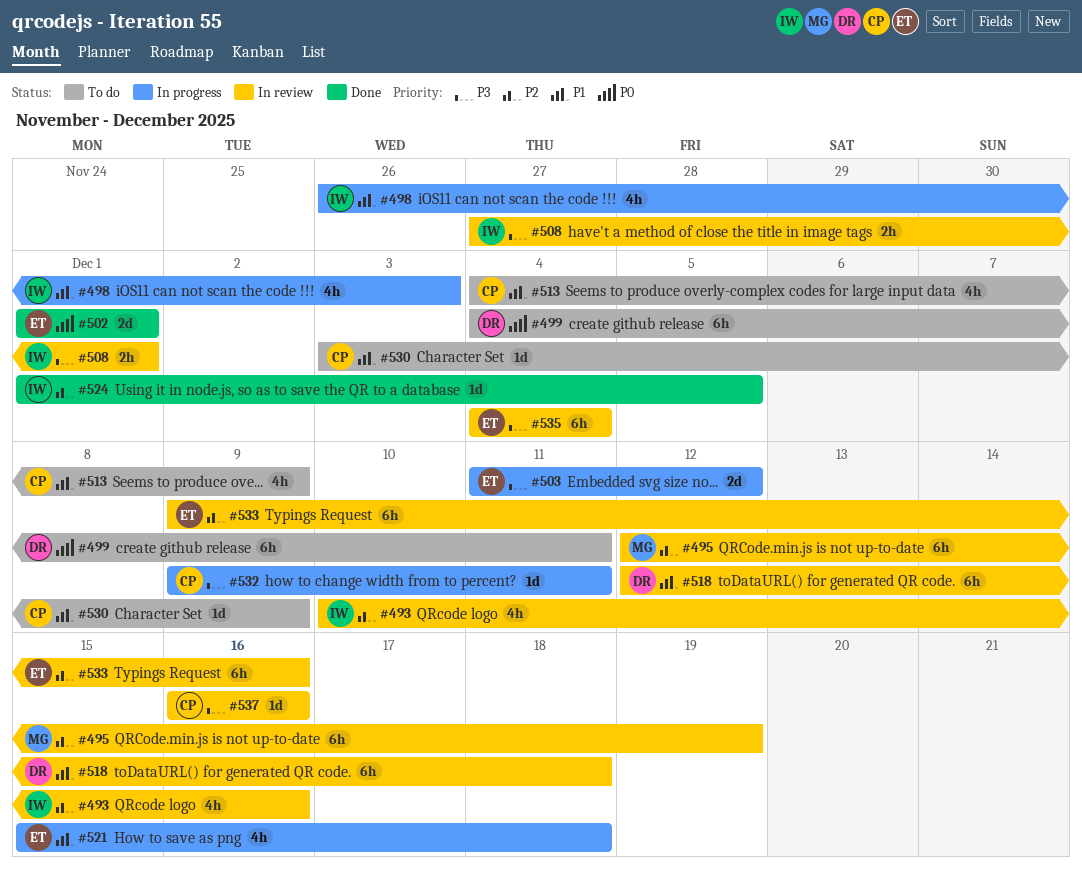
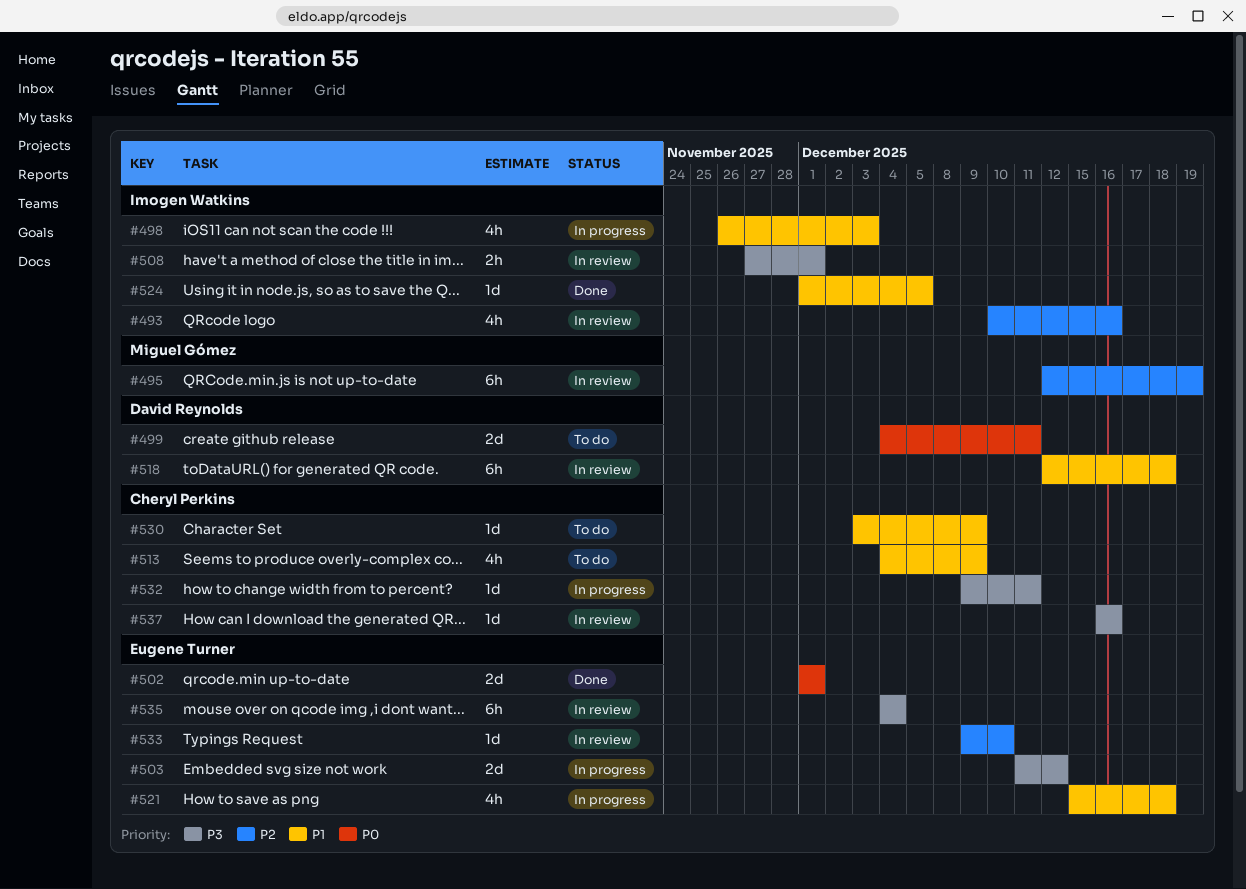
#499, estimate: 6h -> 2d
#524, priority: P2 -> P1
#533, estimate: 6h -> 1d
#533, due: Dec 16 -> Dec 10

